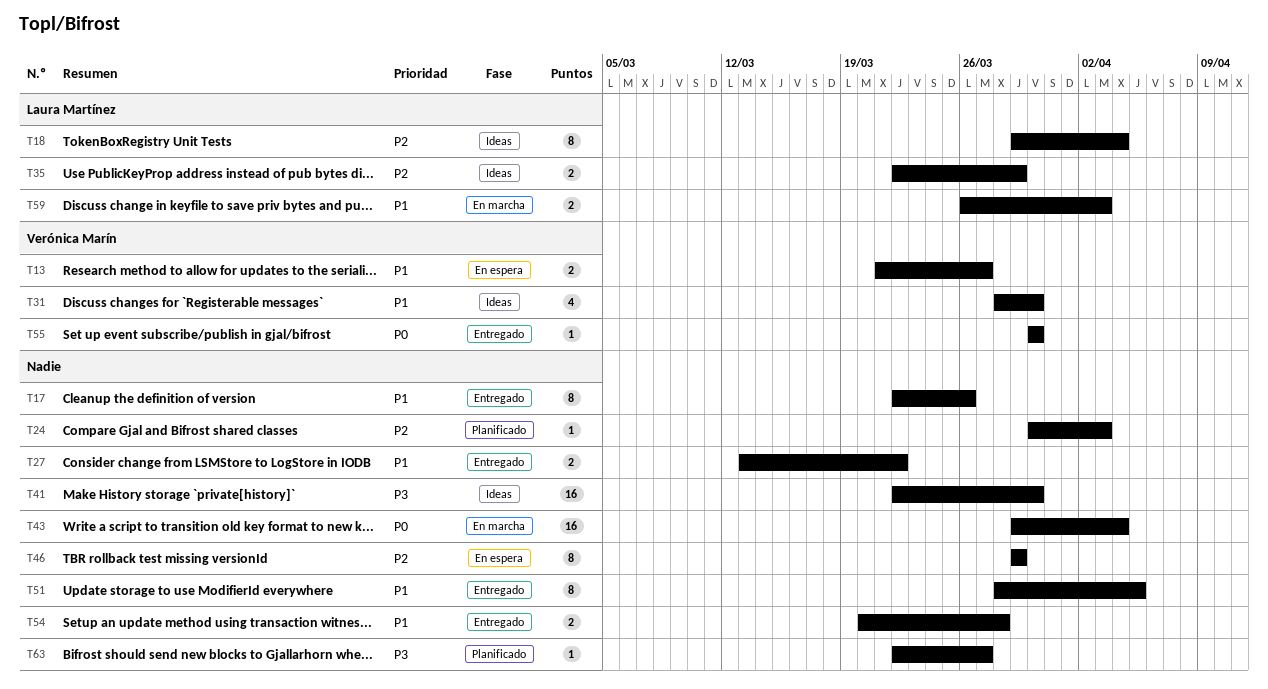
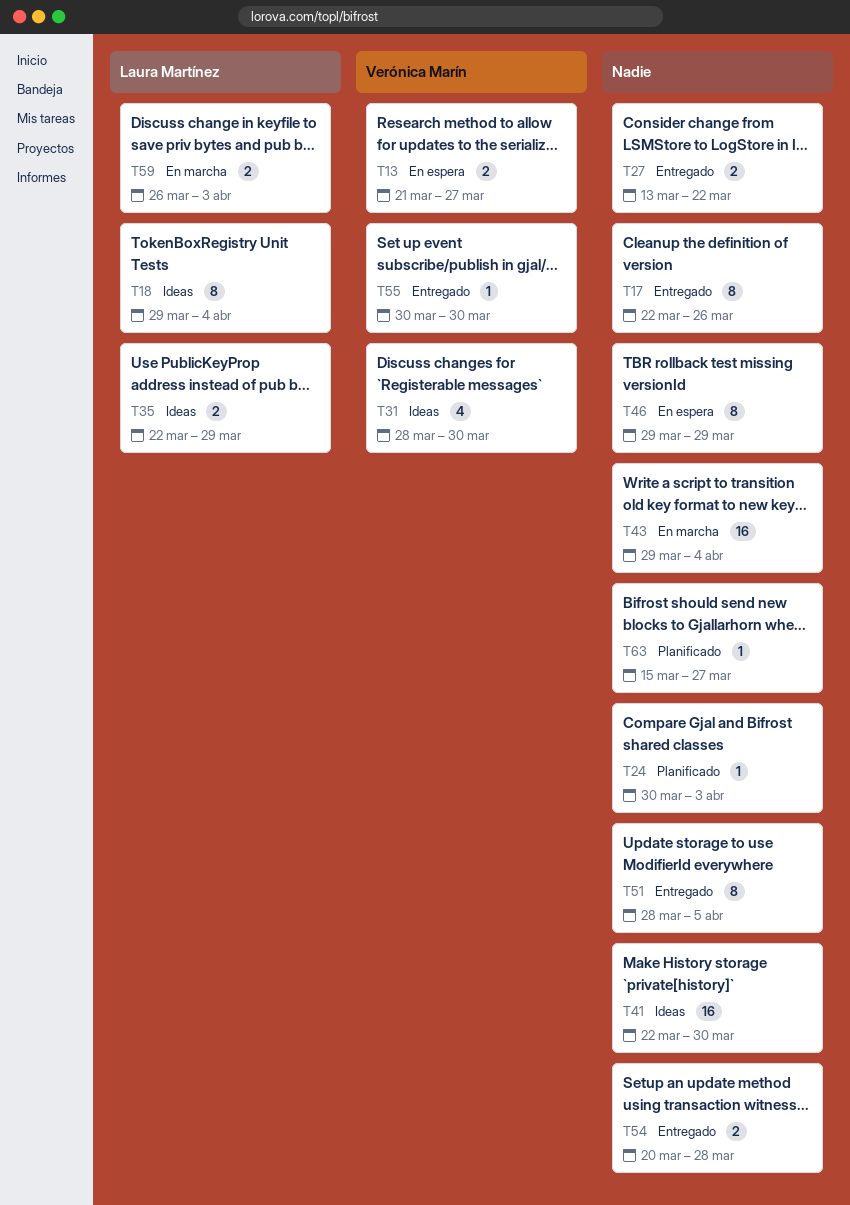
T63, start: Mar 22 -> Mar 15

